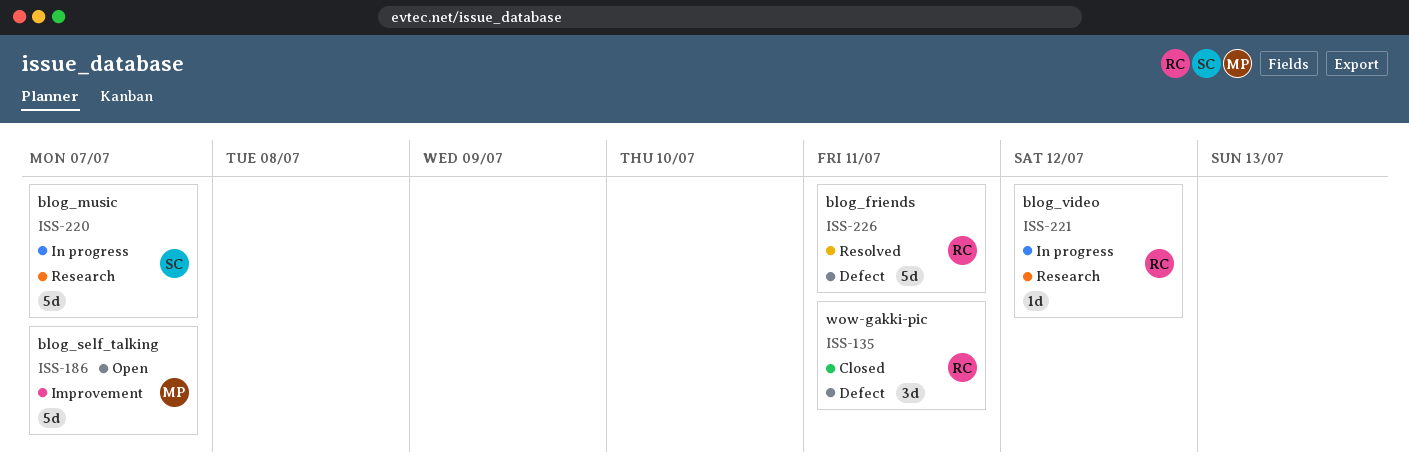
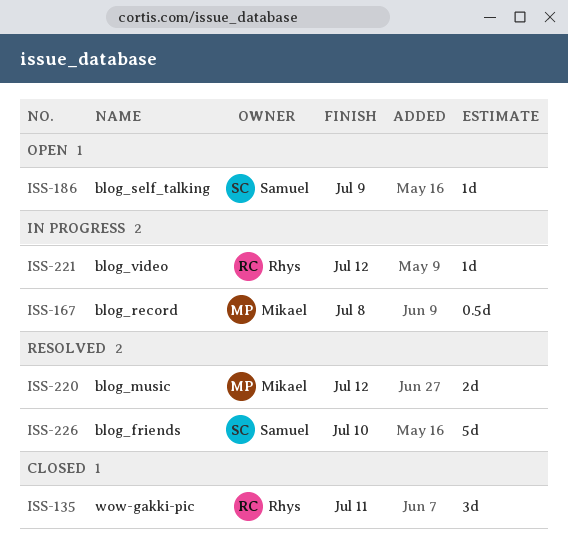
ISS-167: none -> present
ISS-186, owner: Mikael -> Samuel
ISS-186, estimate: 5d -> 1d
ISS-186, due: Jul 7 -> Jul 9
ISS-220, status: In progress -> Resolved
ISS-220, owner: Samuel -> Mikael
ISS-220, estimate: 5d -> 2d
ISS-220, due: Jul 7 -> Jul 12
ISS-226, owner: Rhys -> Samuel
ISS-226, due: Jul 11 -> Jul 10

